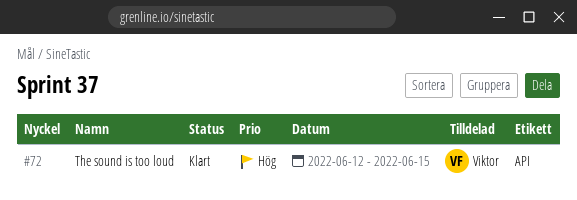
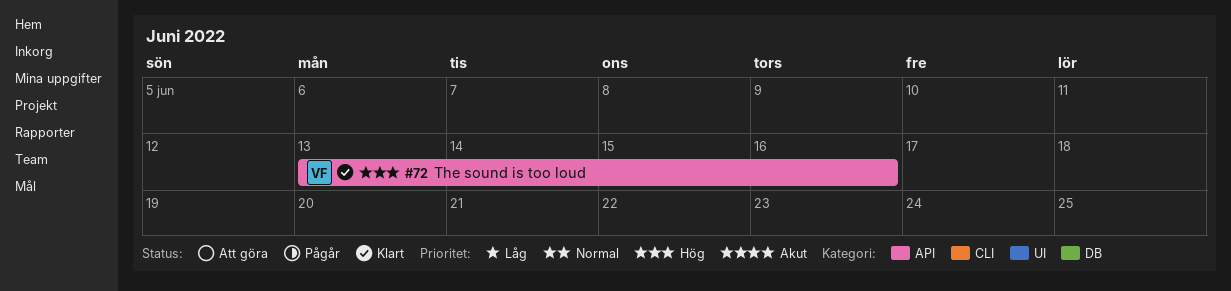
#72, start: Jun 12 -> Jun 13
#72, due: Jun 15 -> Jun 16

